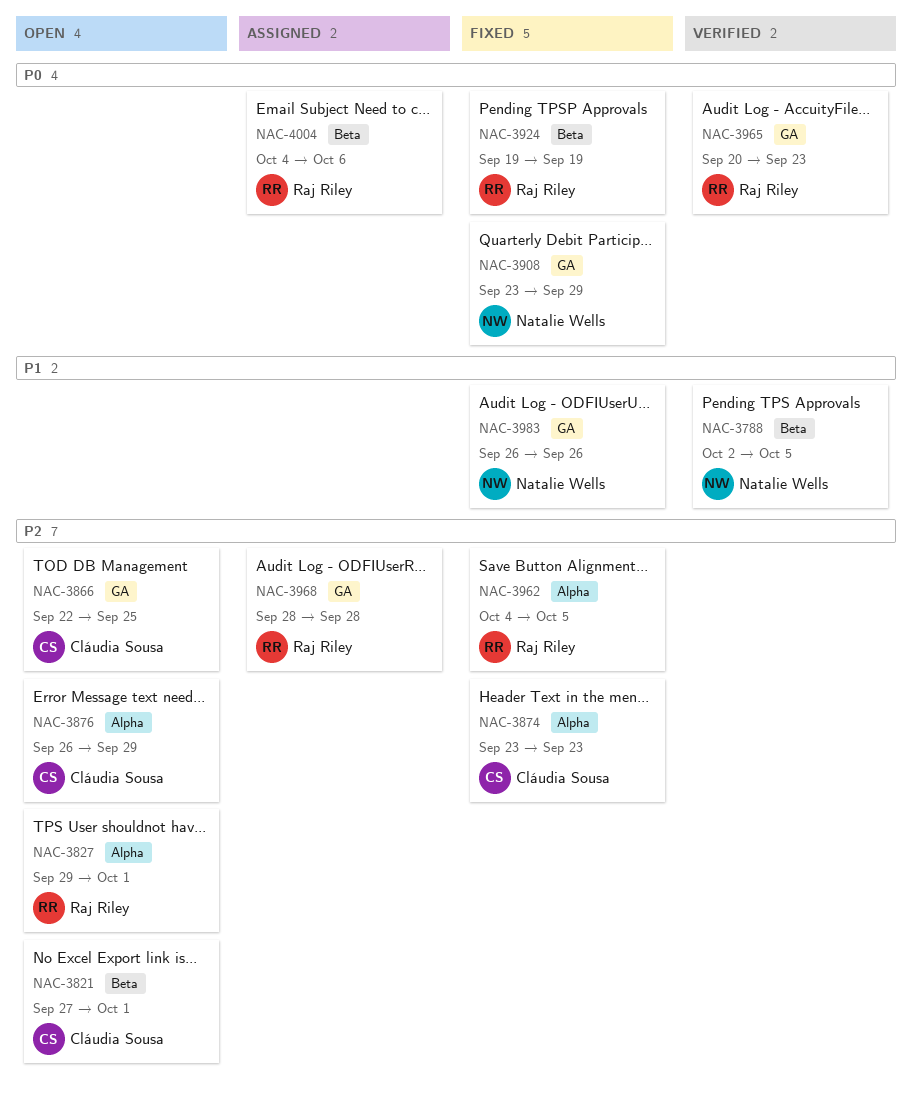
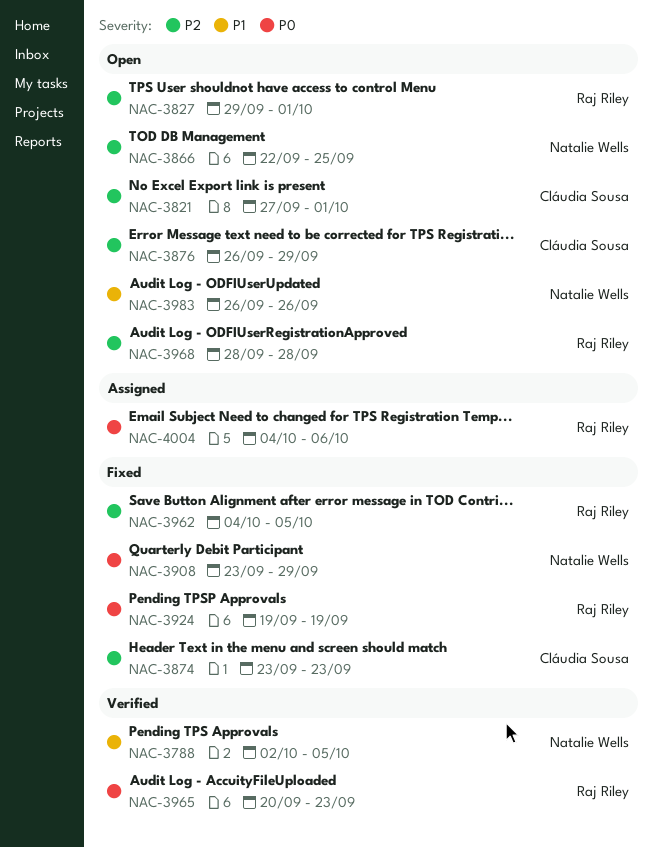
NAC-3866, owner: Cláudia Sousa -> Natalie Wells
NAC-3968, status: Assigned -> Open
NAC-3983, status: Fixed -> Open

